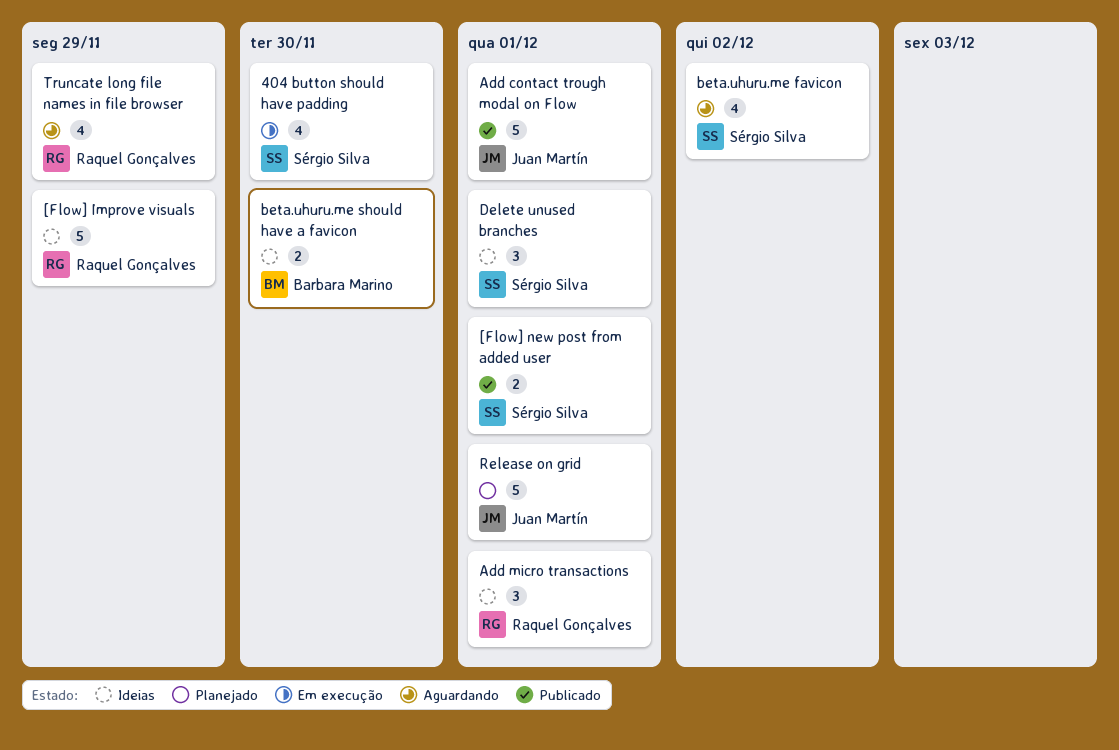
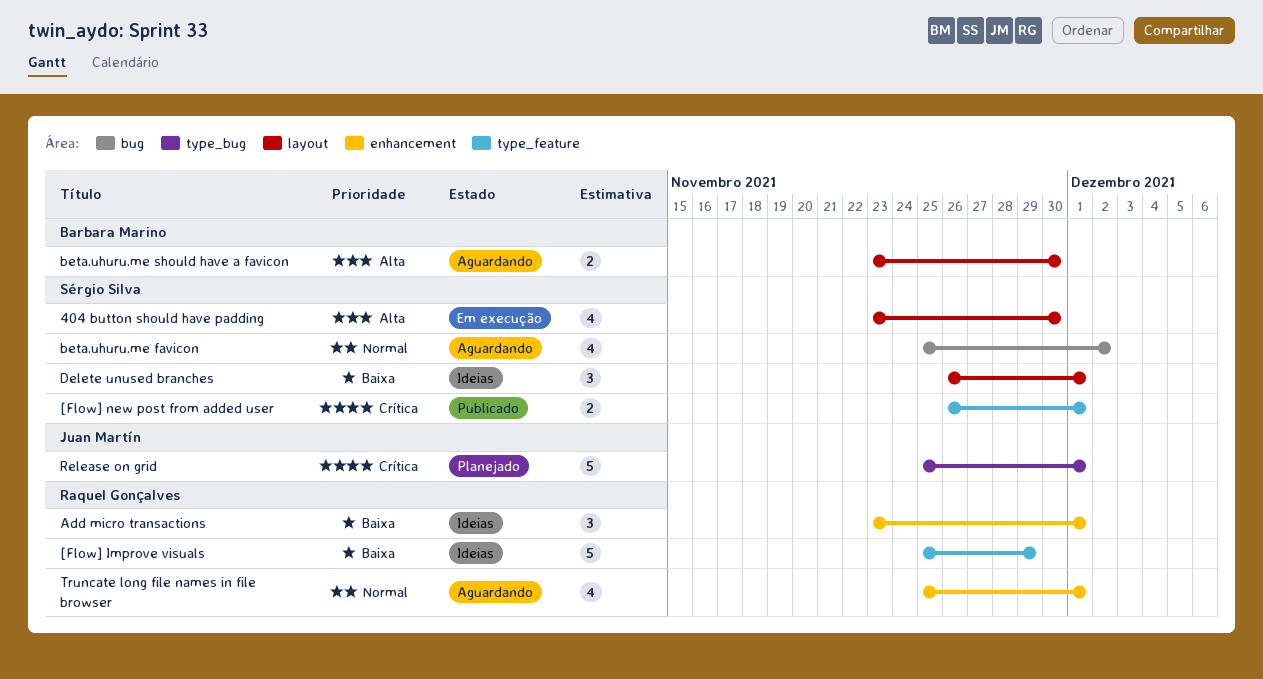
Add contact trough modal on Flow: present -> none
beta.uhuru.me should have a favicon, status: Ideias -> Aguardando
Truncate long file names in file browser, due: Nov 29 -> Dec 1

